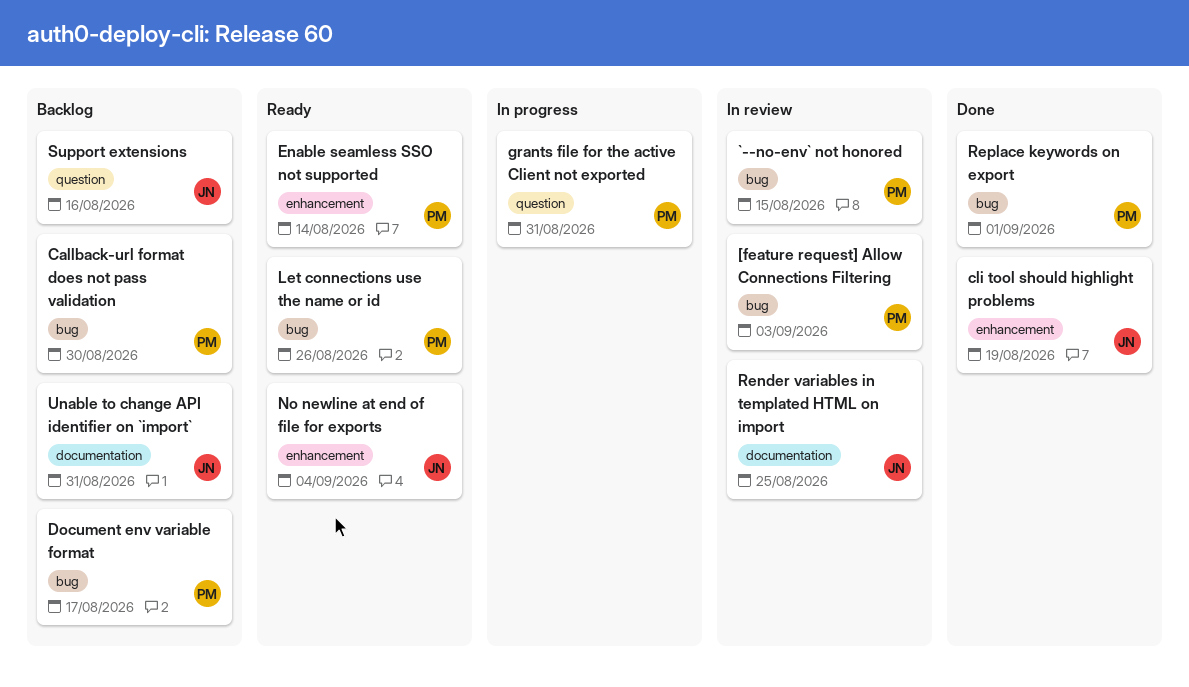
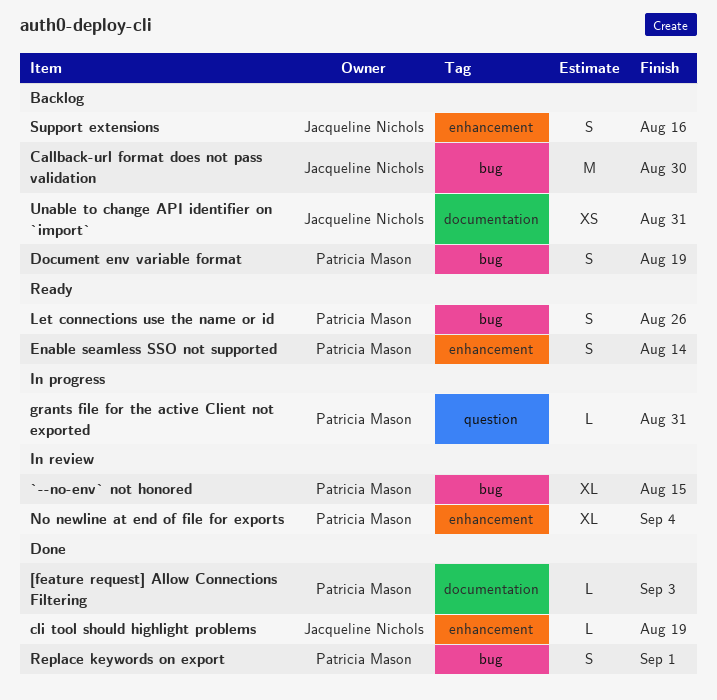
[feature request] Allow Connections Filtering, status: In review -> Done
[feature request] Allow Connections Filtering, label: bug -> documentation
Callback-url format does not pass validation, owner: Patricia Mason -> Jacqueline Nichols
Document env variable format, due: Aug 17 -> Aug 19
No newline at end of file for exports, status: Ready -> In review
No newline at end of file for exports, owner: Jacqueline Nichols -> Patricia Mason
Render variables in templated HTML on import: present -> none
Support extensions, label: question -> enhancement

